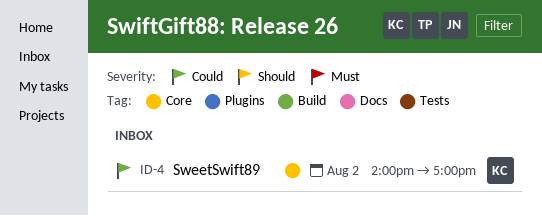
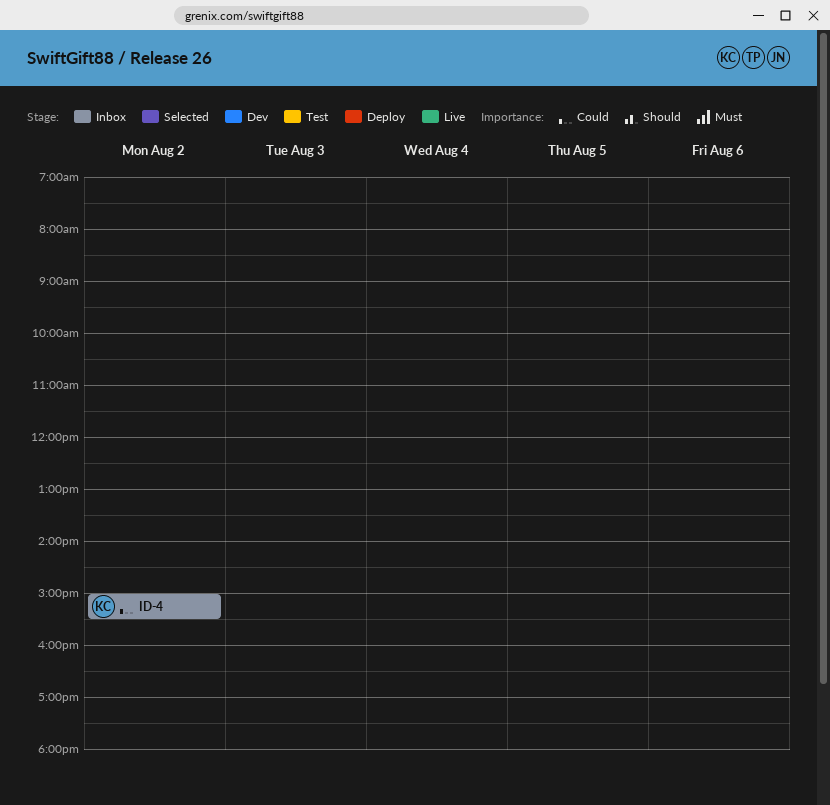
ID-4, begins: 14:00 -> 15:00
ID-4, ends: 17:00 -> 15:30

